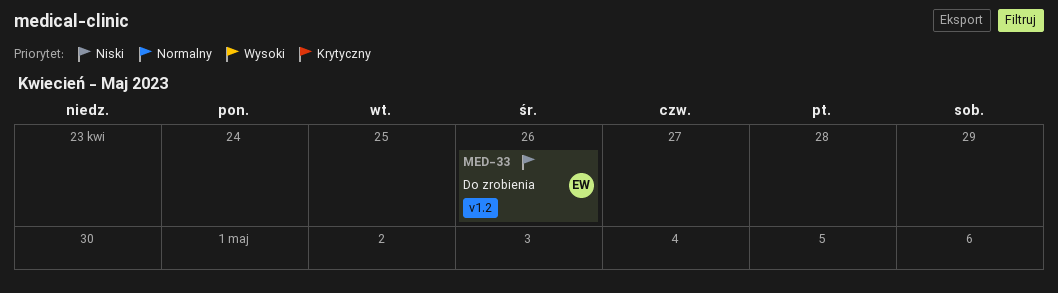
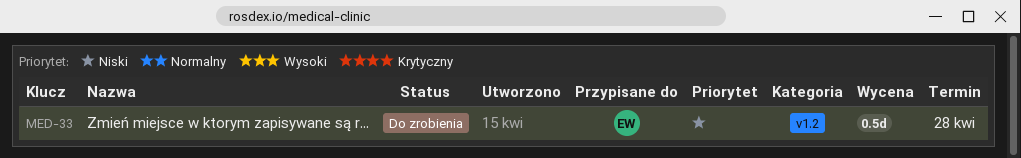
MED-33, due: Apr 26 -> Apr 28

